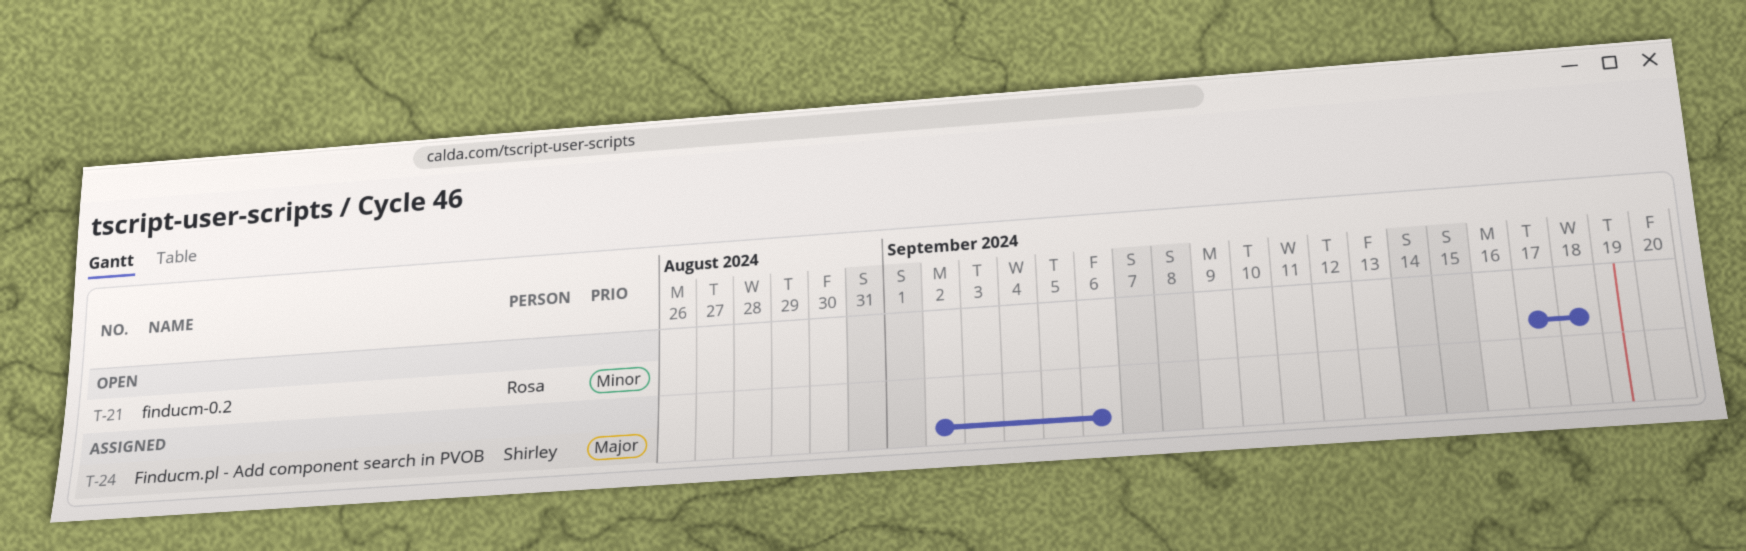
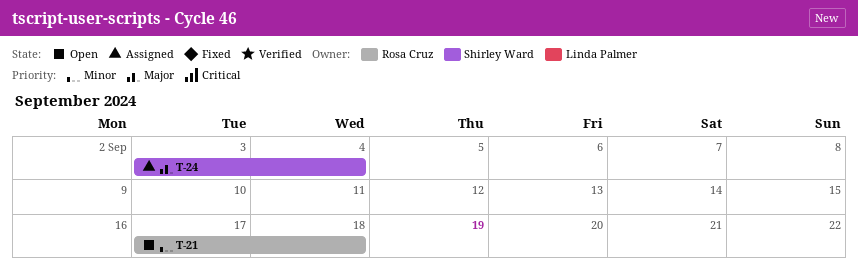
T-24, start: Sep 2 -> Sep 3
T-24, due: Sep 6 -> Sep 4

